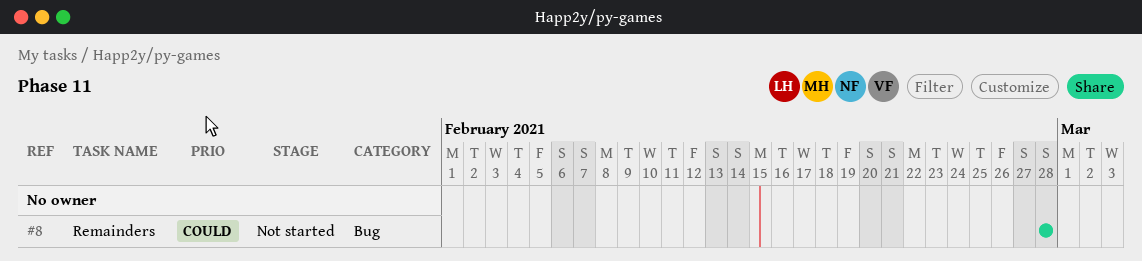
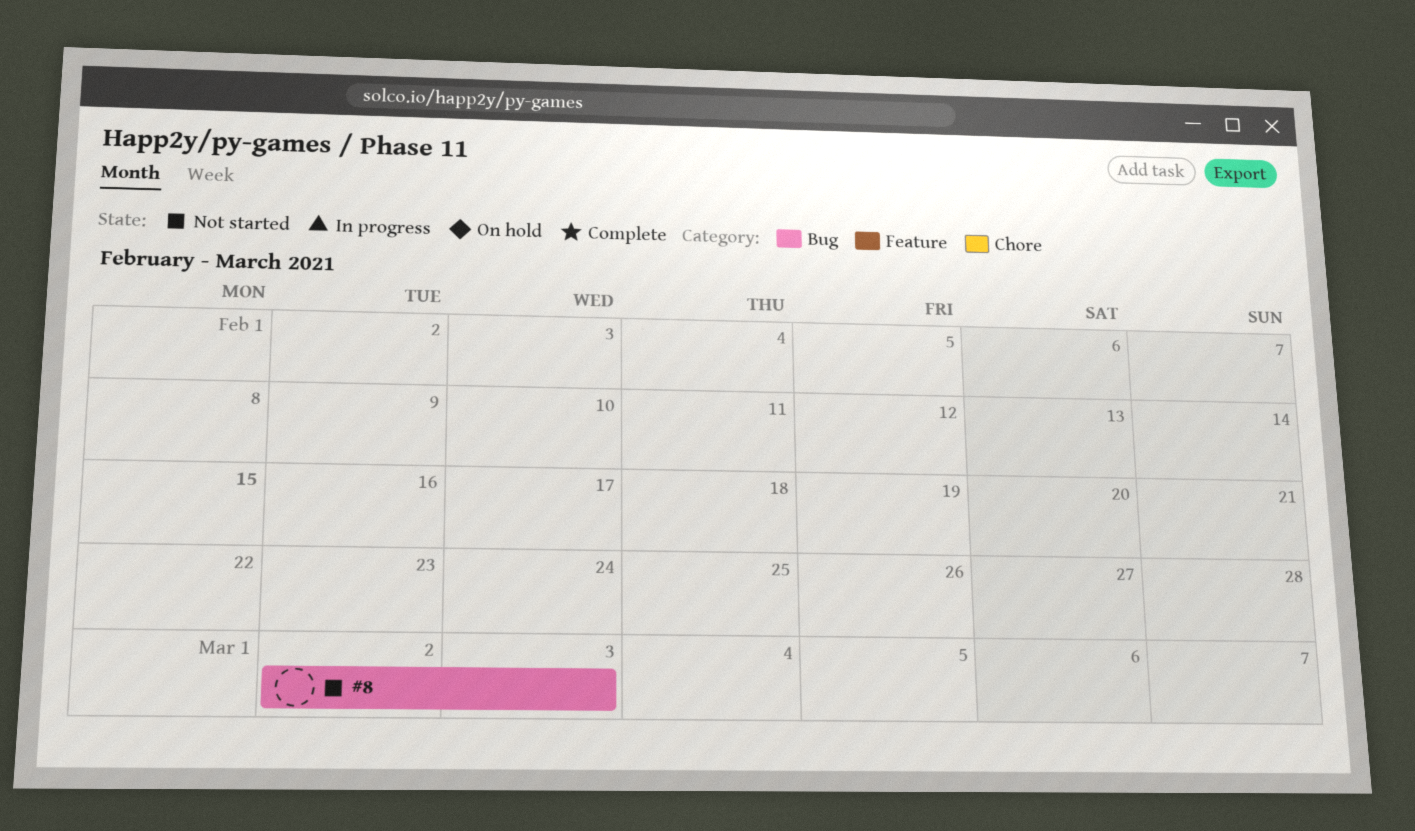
#8, start: Feb 28 -> Mar 2
#8, due: Feb 28 -> Mar 3

